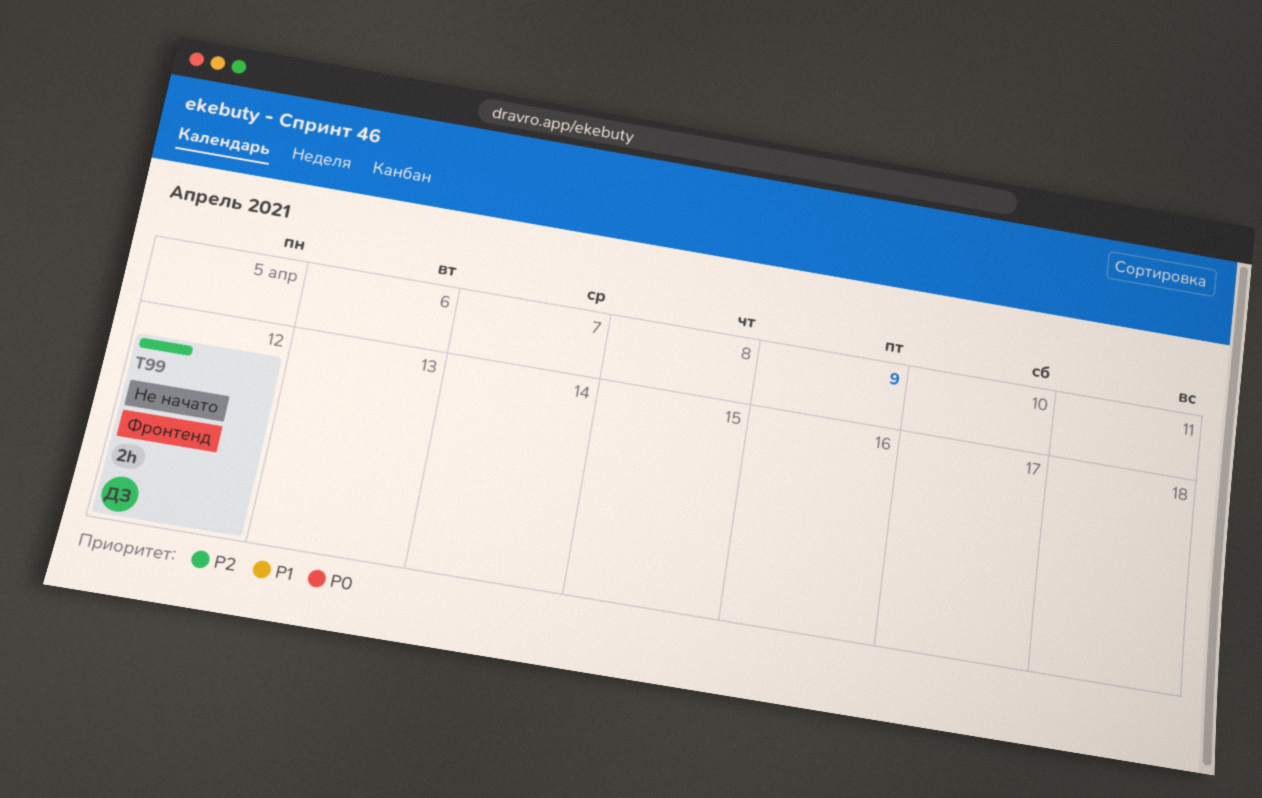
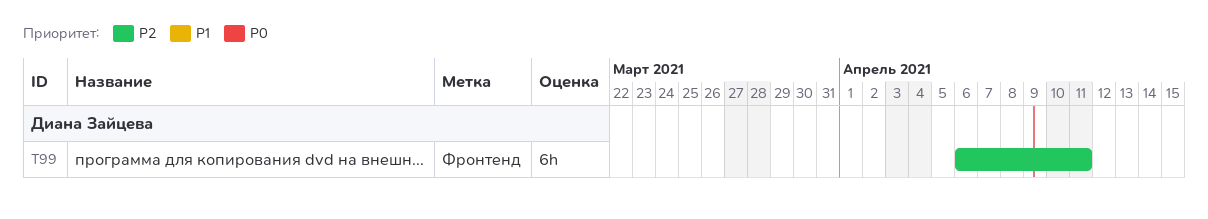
T99, estimate: 2h -> 6h
T99, due: Apr 12 -> Apr 11

